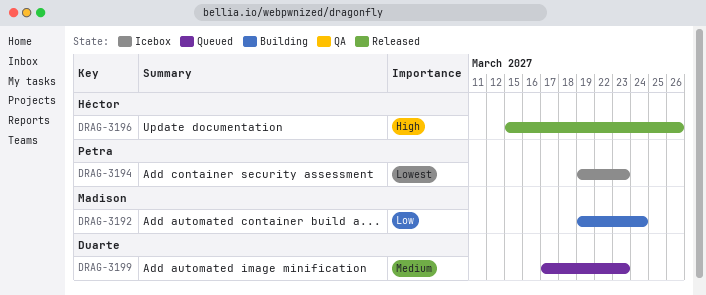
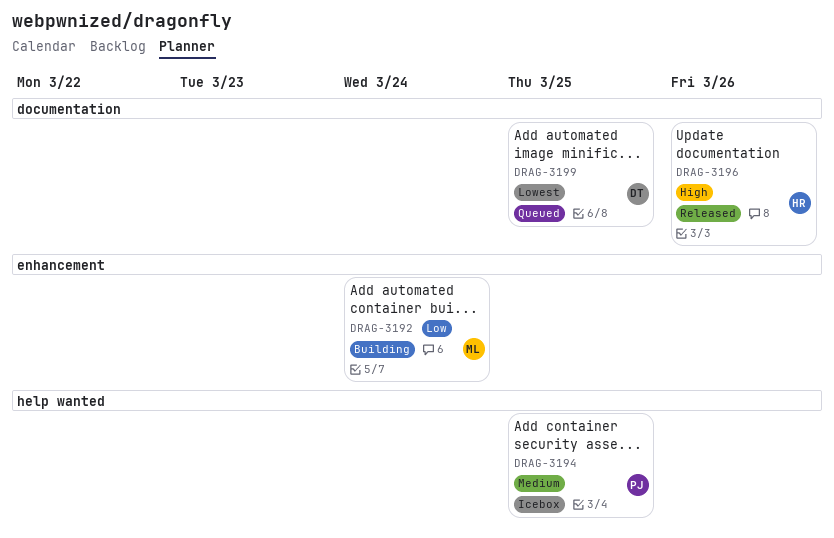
DRAG-3194, priority: Lowest -> Medium
DRAG-3194, due: Mar 23 -> Mar 25
DRAG-3199, priority: Medium -> Lowest
DRAG-3199, due: Mar 23 -> Mar 25

